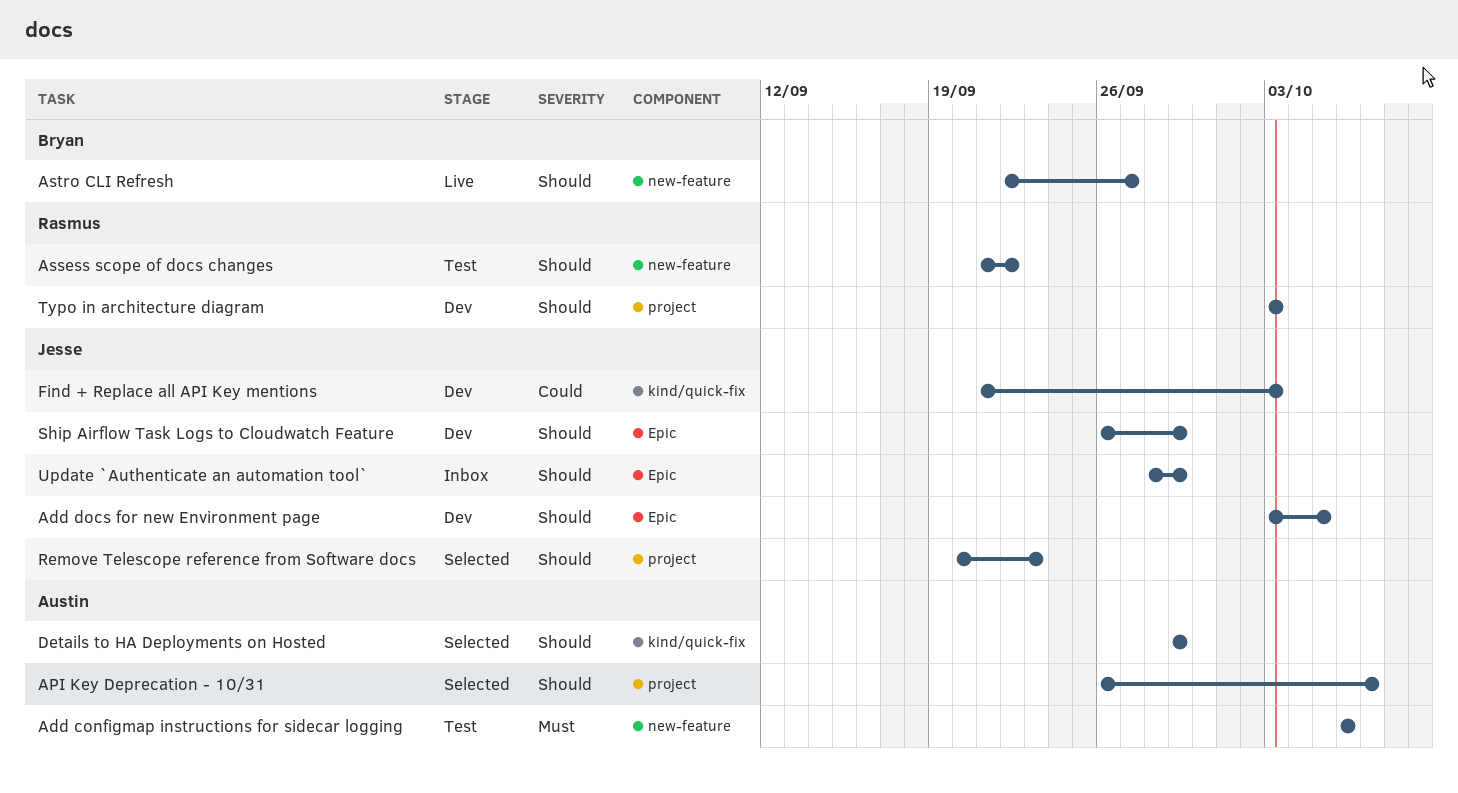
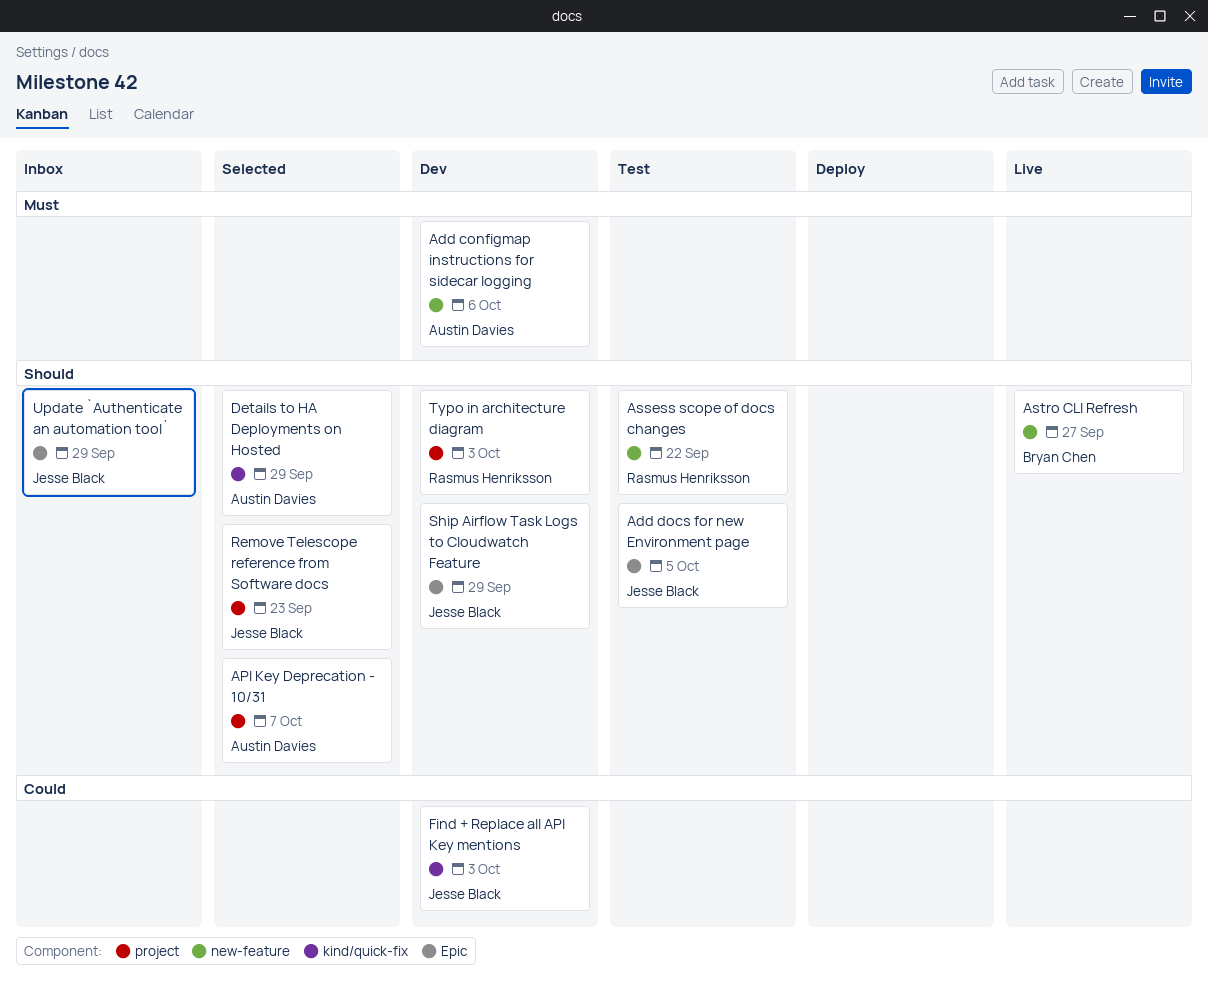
Add configmap instructions for sidecar logging, status: Test -> Dev
Add docs for new Environment page, status: Dev -> Test

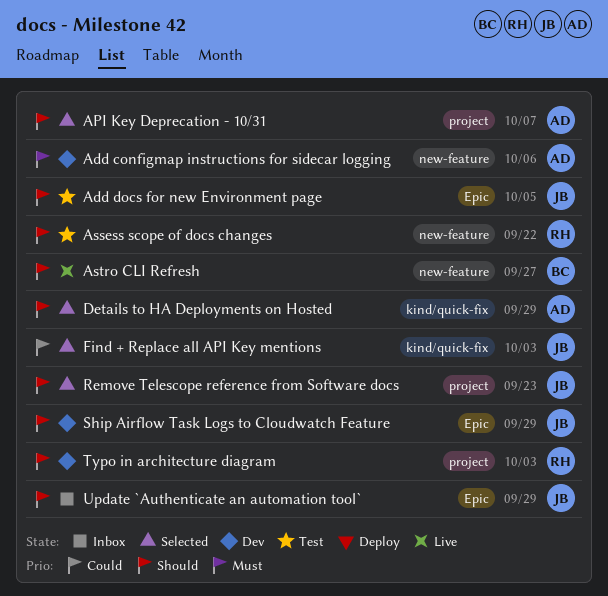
Find + Replace all API Key mentions, status: Dev -> Selected

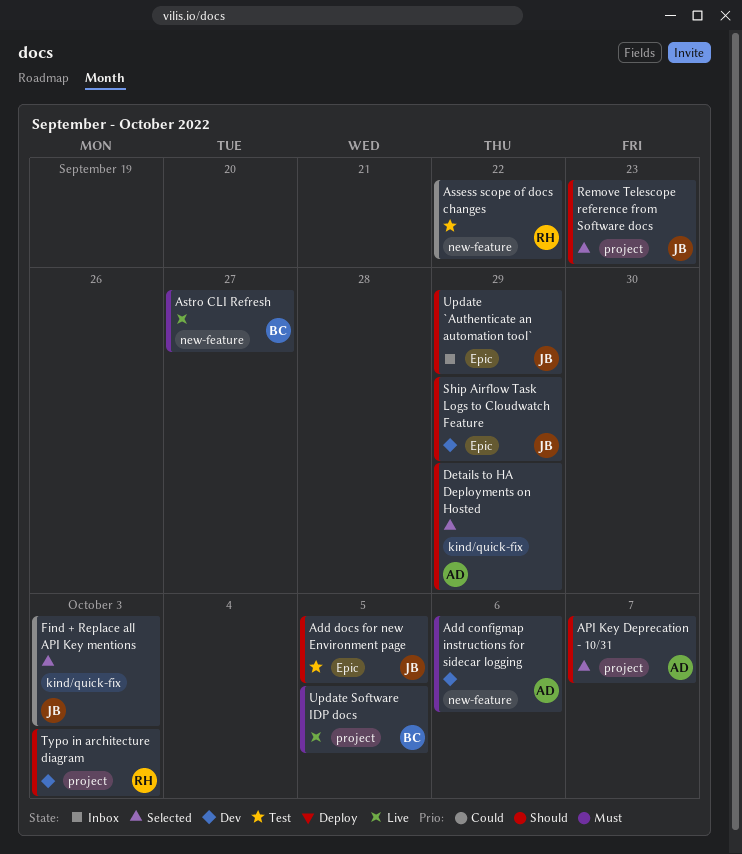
Assess scope of docs changes, priority: Should -> Could
Astro CLI Refresh, priority: Should -> Must
Update Software IDP docs: none -> present

